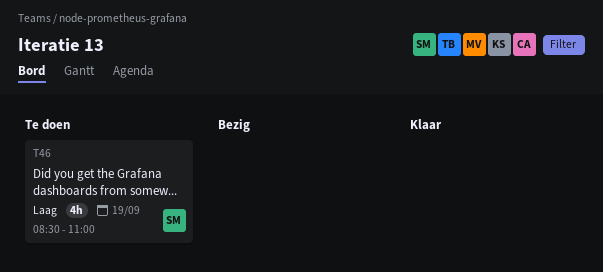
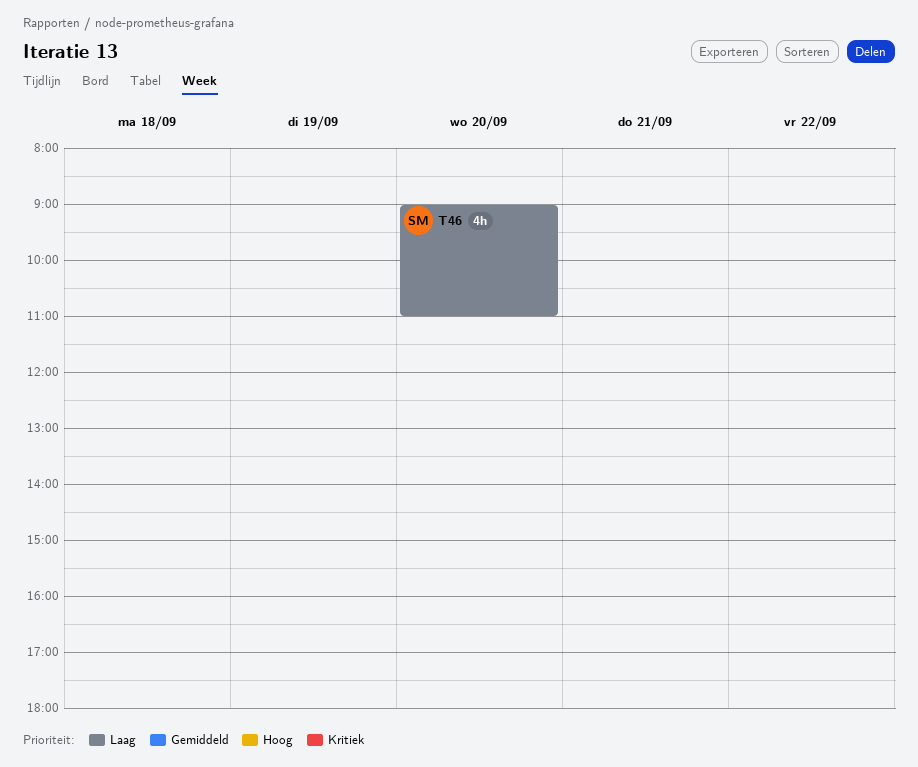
T46, day: Sep 19 -> Sep 20
T46, begins: 08:30 -> 09:00

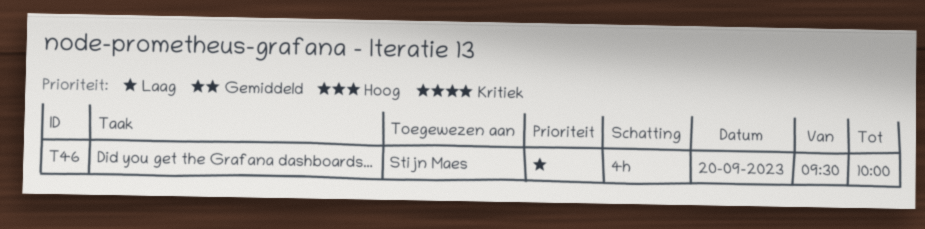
T46, begins: 09:00 -> 09:30
T46, ends: 11:00 -> 10:00

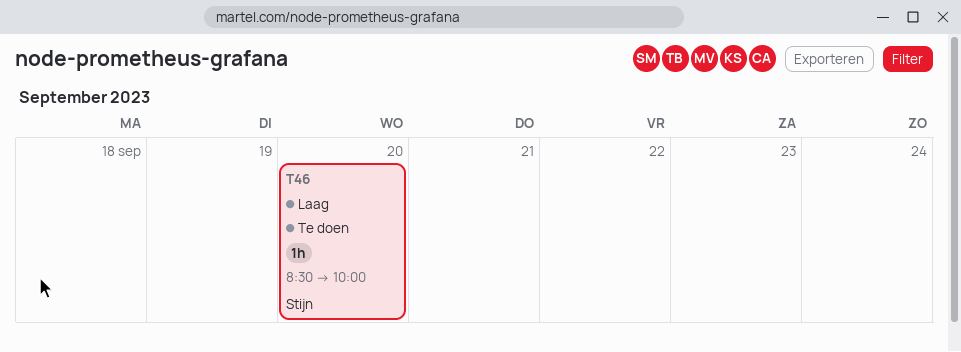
T46, estimate: 4h -> 1h
T46, begins: 09:30 -> 08:30

